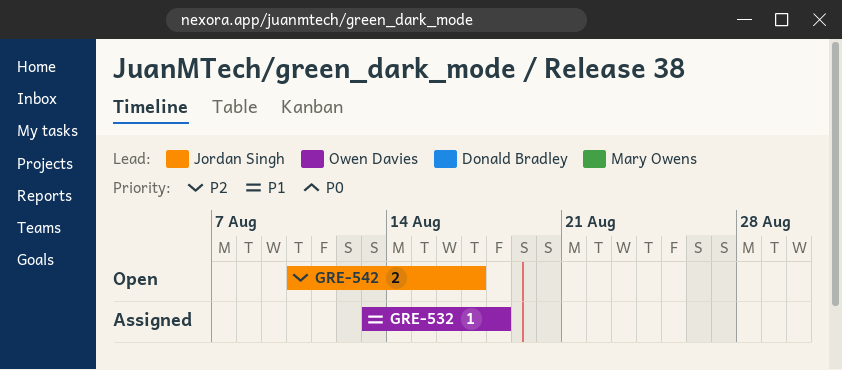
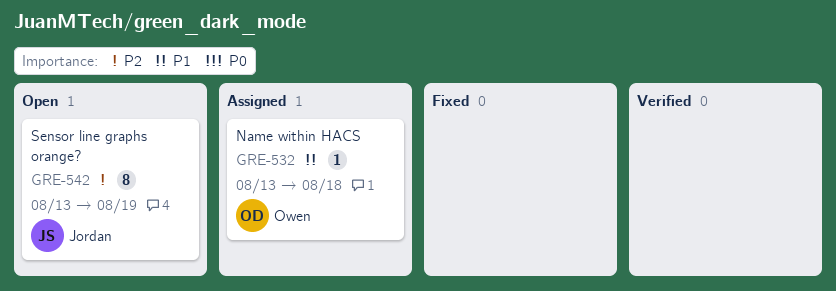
GRE-542, estimate: 2 -> 8
GRE-542, start: Aug 10 -> Aug 13
GRE-542, due: Aug 17 -> Aug 19

